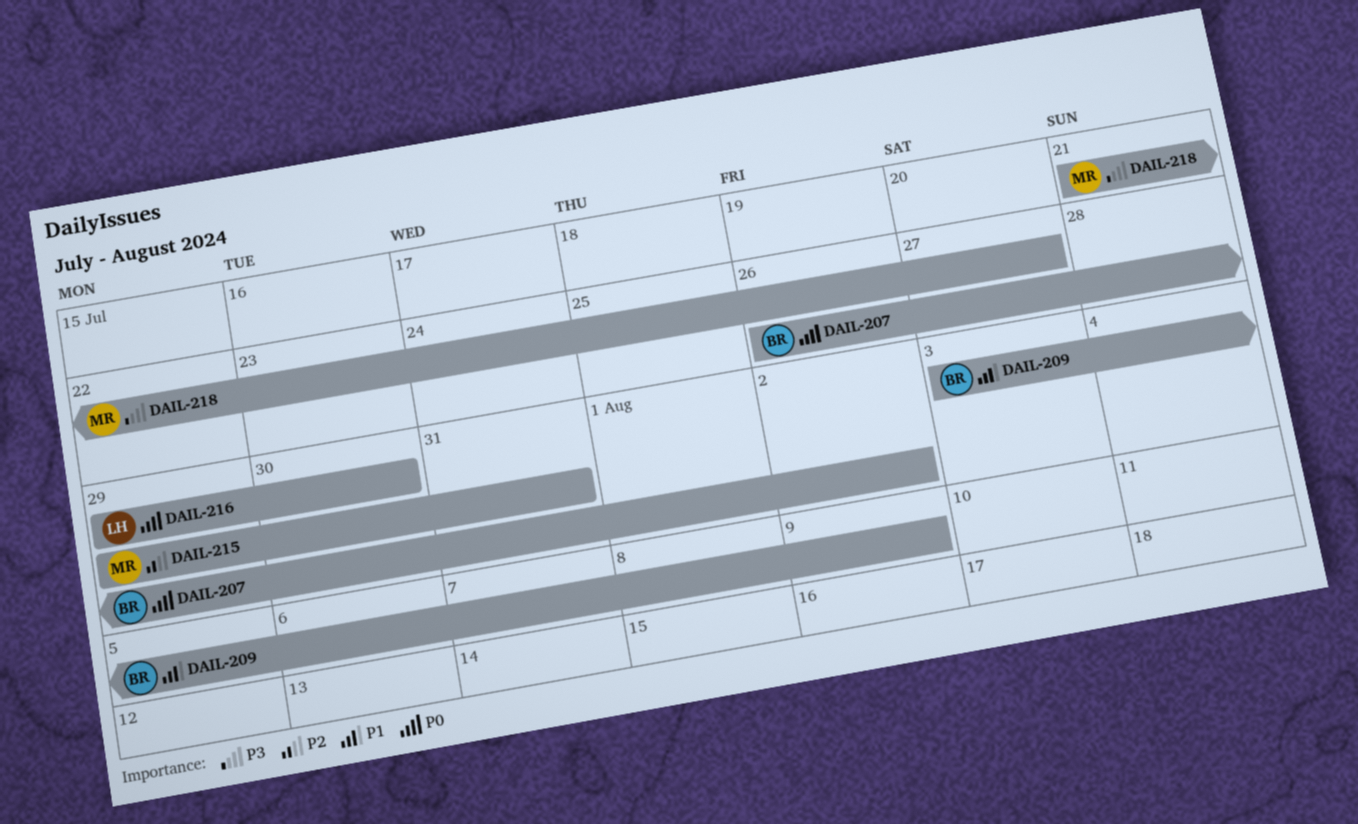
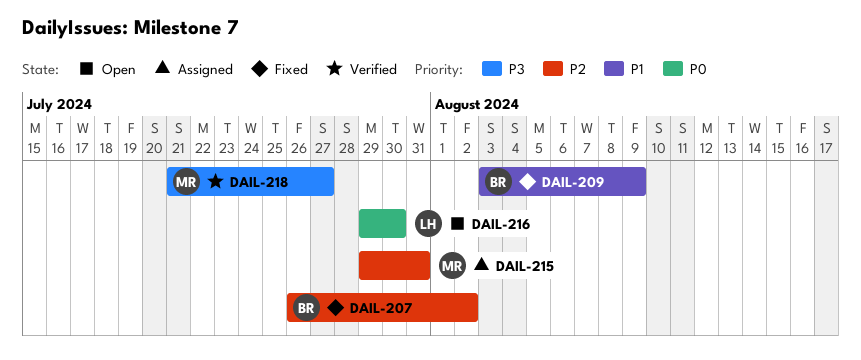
DAIL-207, priority: P0 -> P2

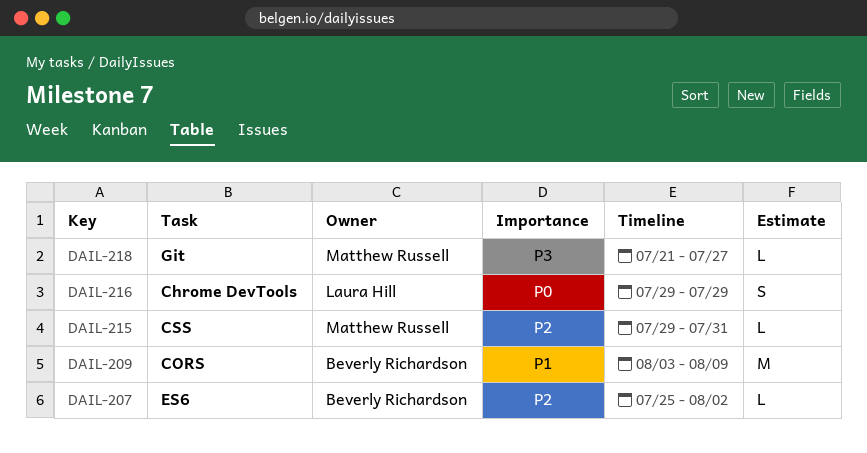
DAIL-207, start: Jul 26 -> Jul 25
DAIL-216, due: Jul 30 -> Jul 29

